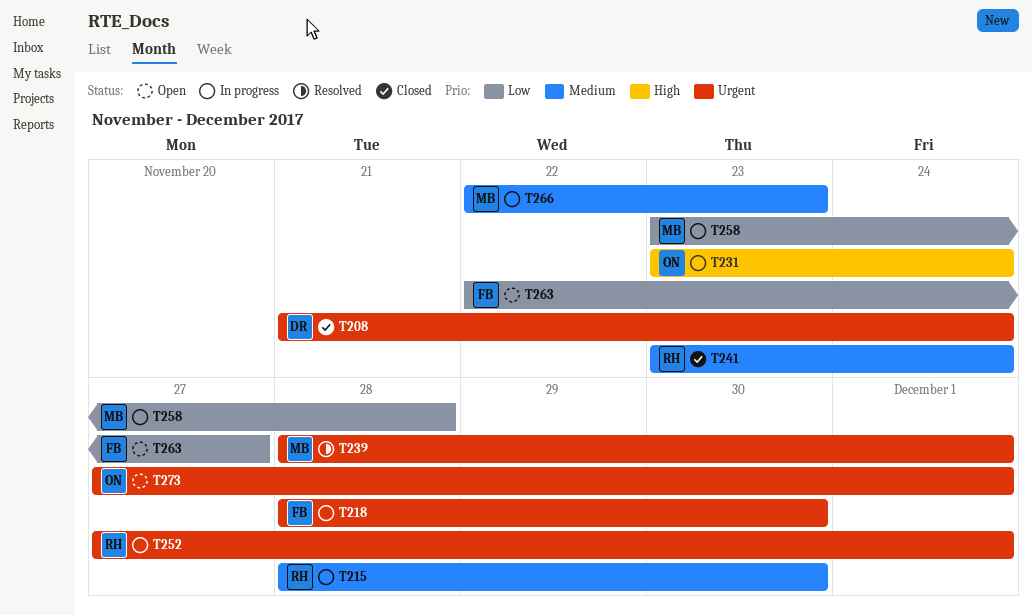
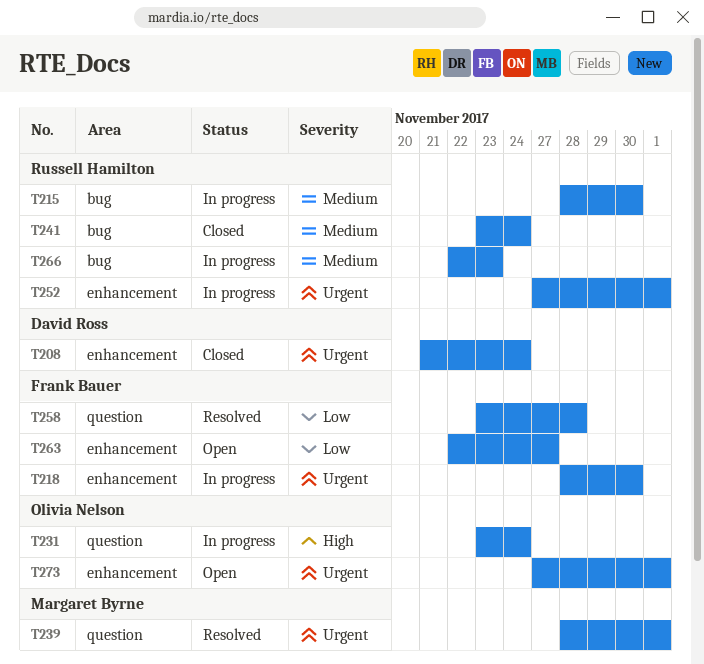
T258, status: In progress -> Resolved
T258, owner: Margaret Byrne -> Frank Bauer
T266, owner: Margaret Byrne -> Russell Hamilton

